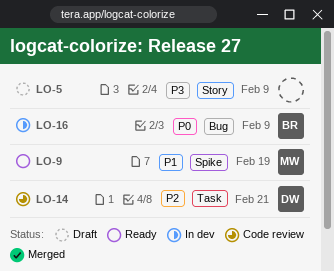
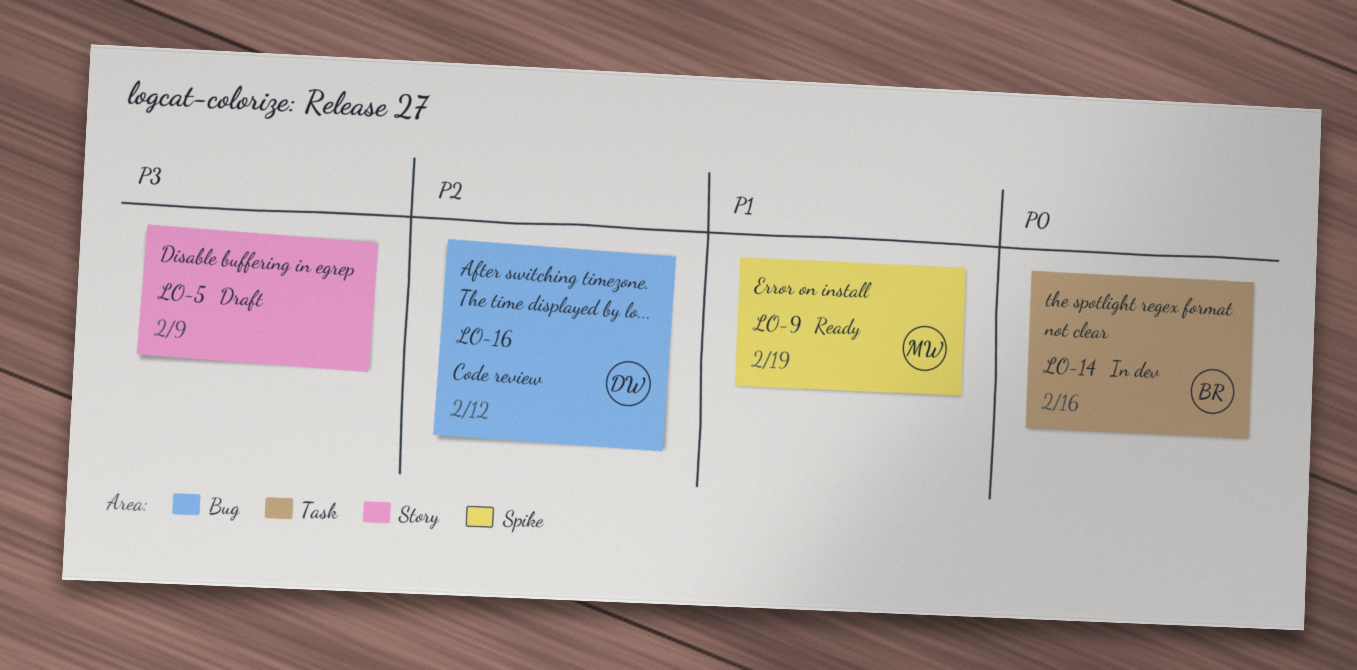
LO-14, status: Code review -> In dev
LO-14, owner: DW -> BR
LO-14, priority: P2 -> P0
LO-14, due: Feb 21 -> Feb 16
LO-16, status: In dev -> Code review
LO-16, owner: BR -> DW
LO-16, priority: P0 -> P2
LO-16, due: Feb 9 -> Feb 12

